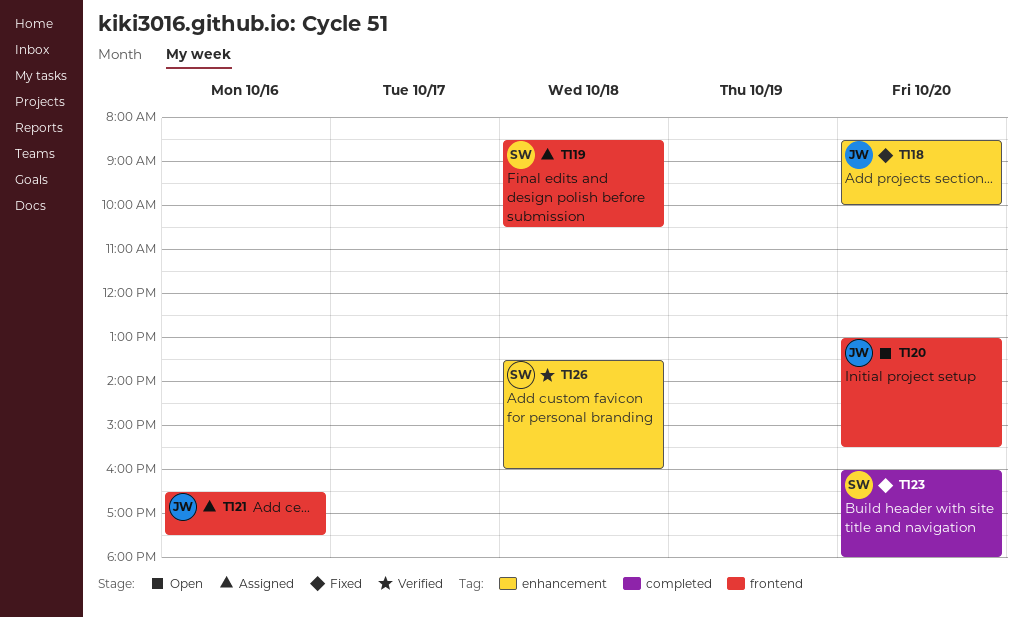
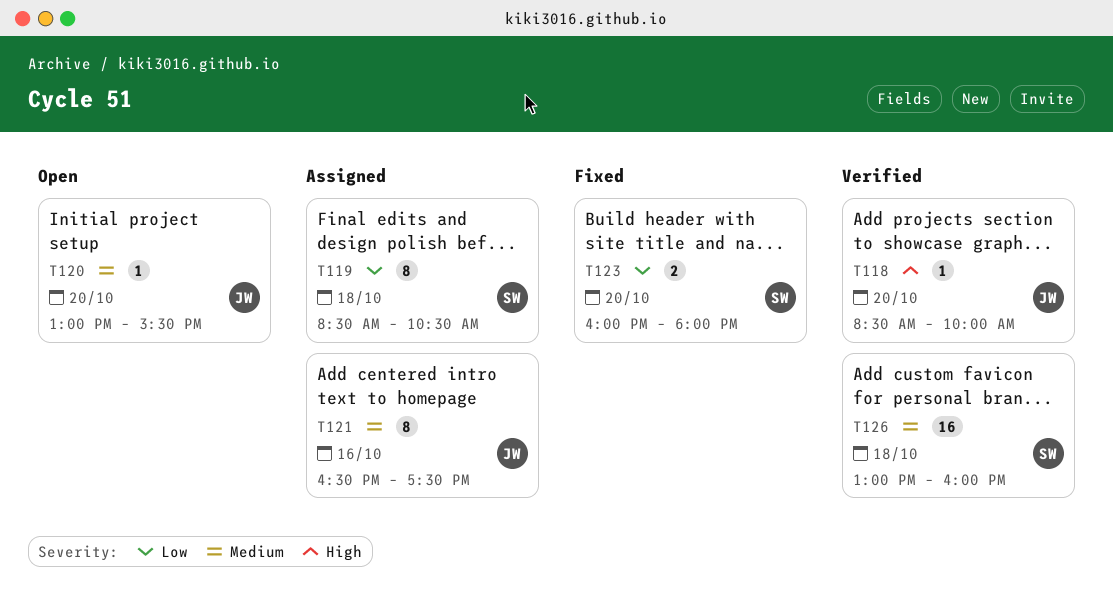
T118, status: Fixed -> Verified
T126, begins: 13:30 -> 13:00

